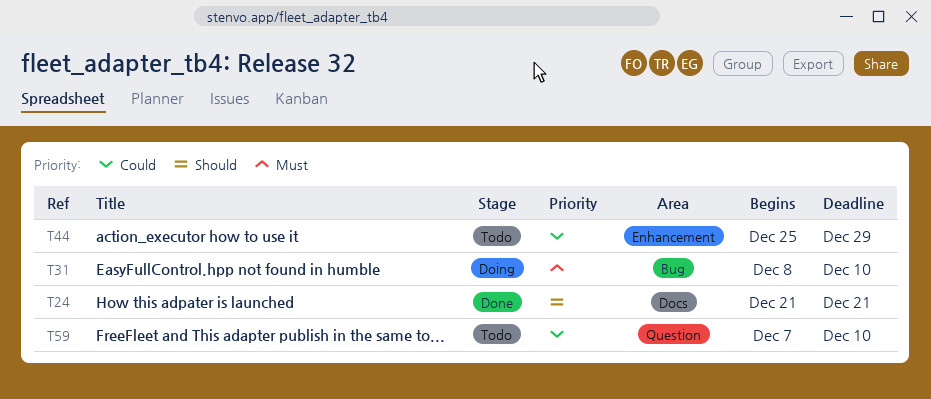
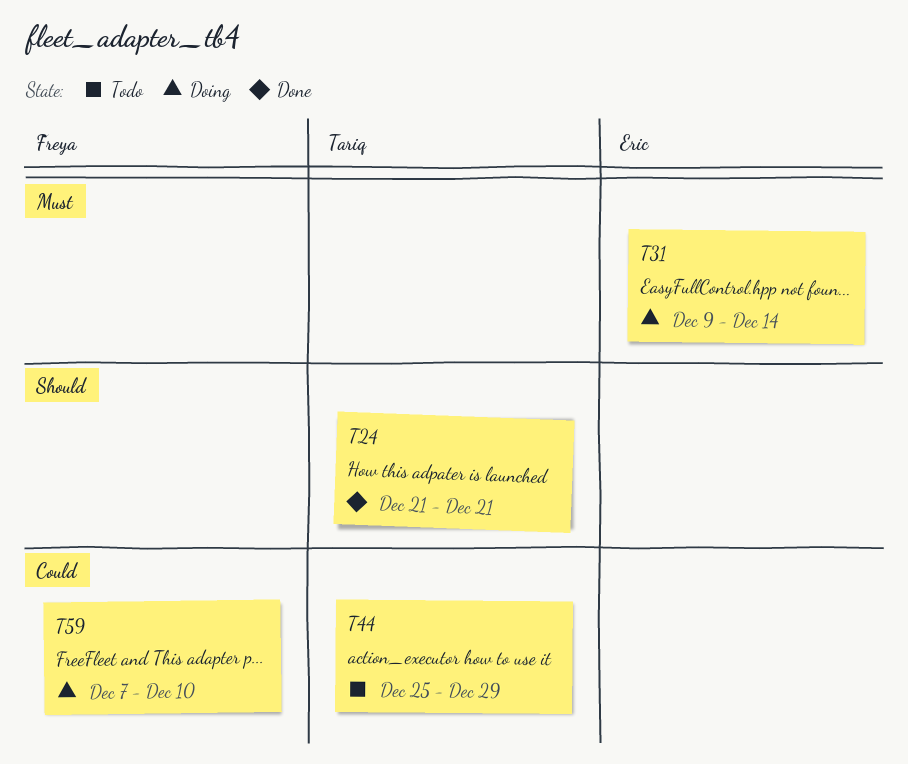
T31, start: Dec 8 -> Dec 9
T31, due: Dec 10 -> Dec 14
T59, status: Todo -> Doing

